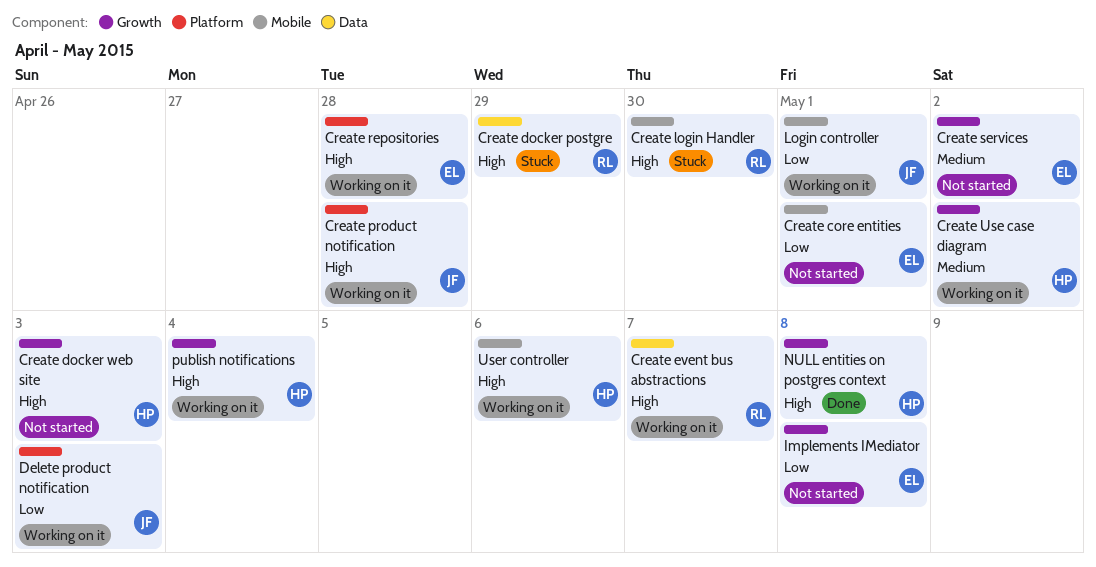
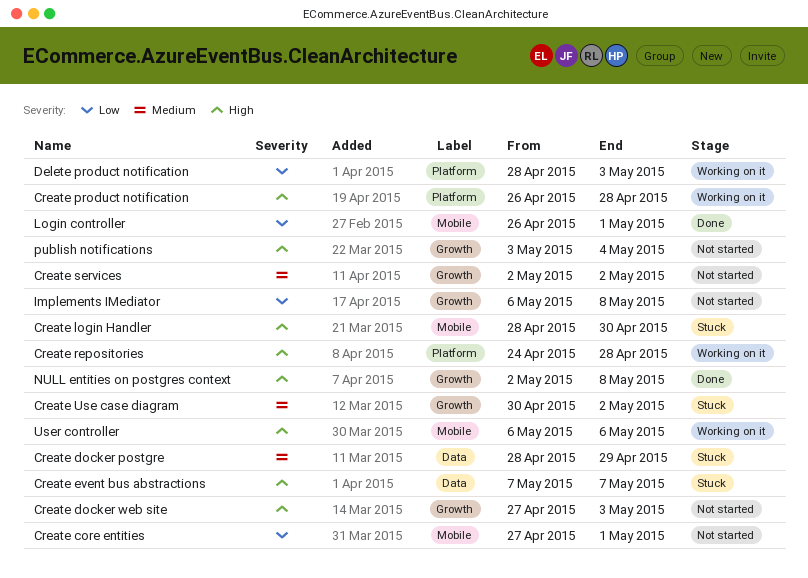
Create docker postgre, priority: High -> Medium
Create event bus abstractions, status: Working on it -> Stuck
Create Use case diagram, status: Working on it -> Stuck
Login controller, status: Working on it -> Done
publish notifications, status: Working on it -> Not started

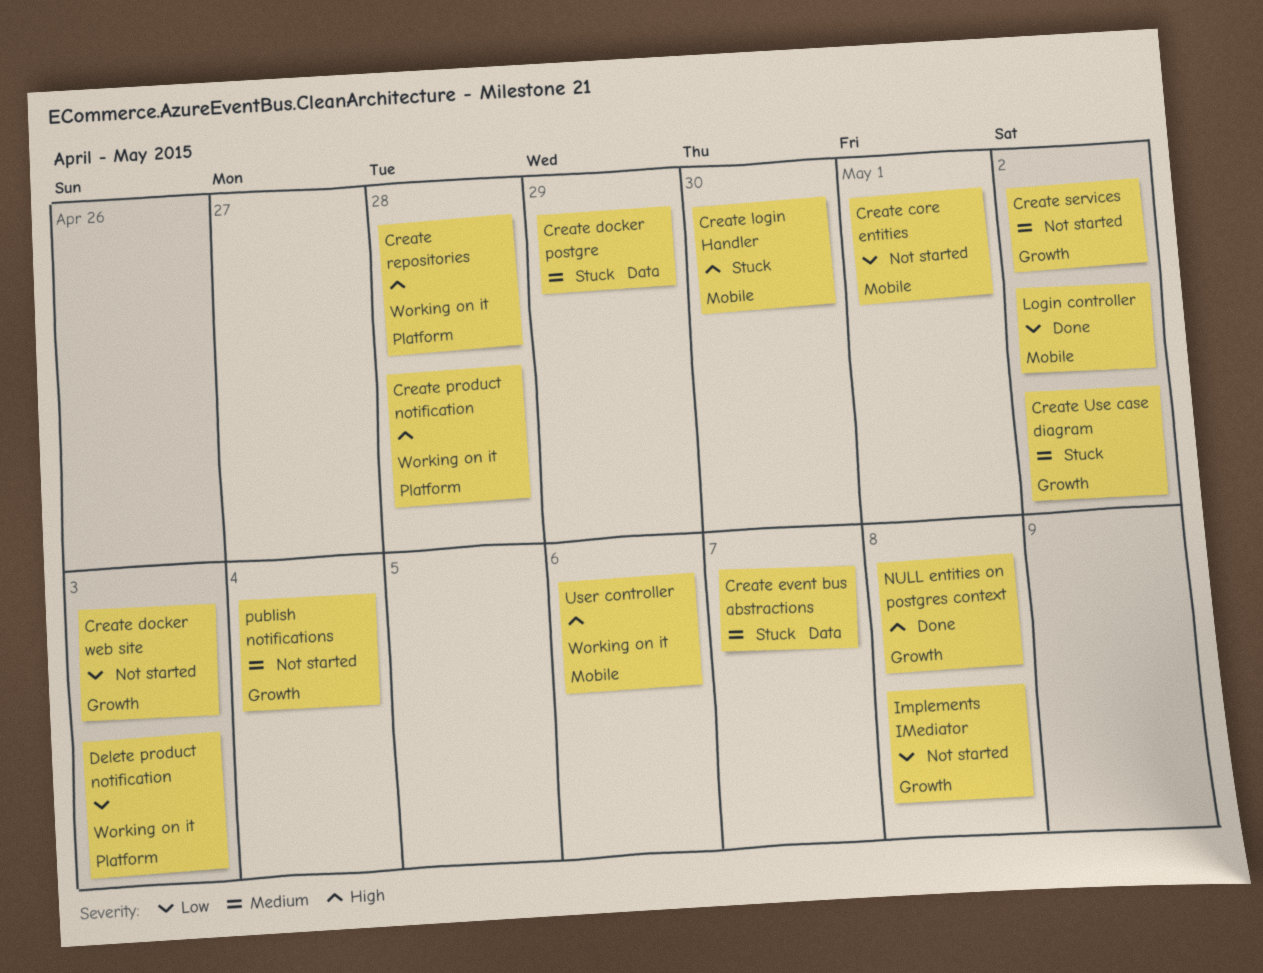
Create docker web site, priority: High -> Low
Create event bus abstractions, priority: High -> Medium
Login controller, due: May 1 -> May 2
publish notifications, priority: High -> Medium

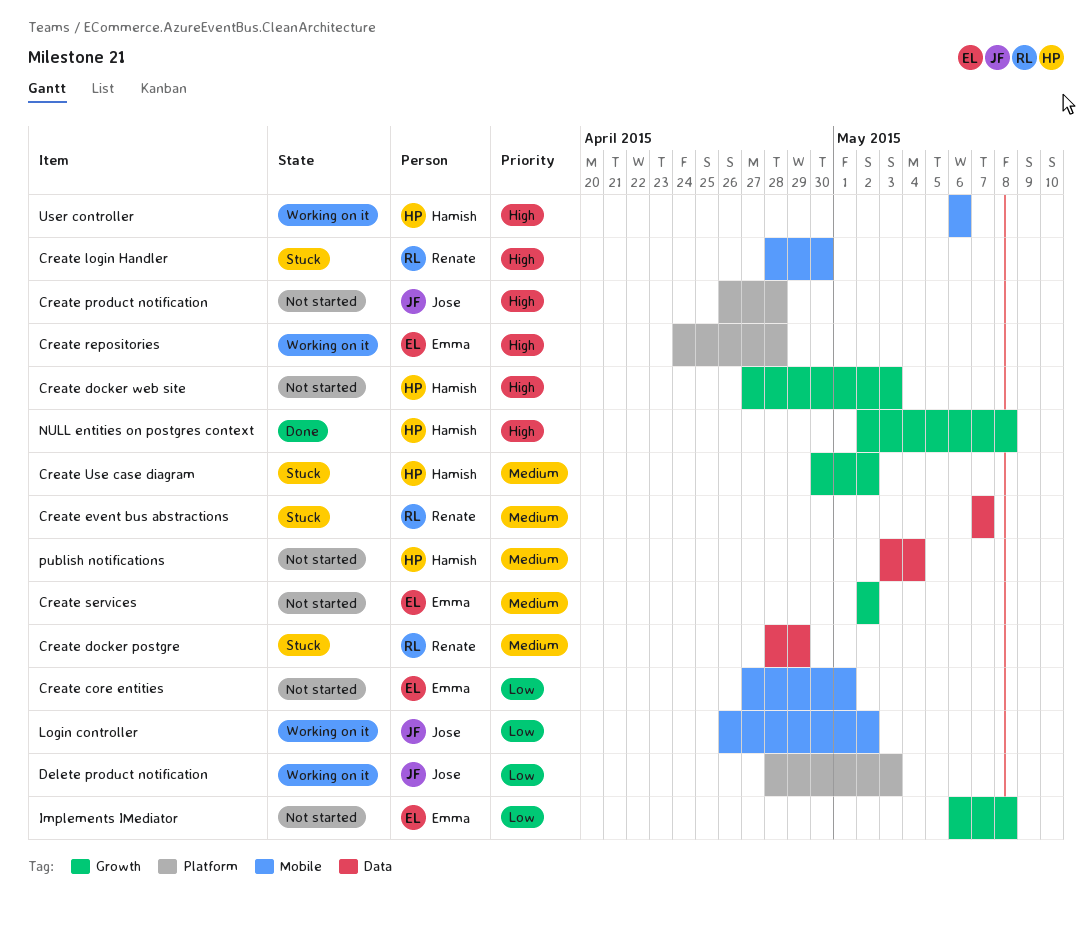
Create docker web site, priority: Low -> High
Create product notification, status: Working on it -> Not started
Login controller, status: Done -> Working on it
publish notifications, label: Growth -> Data

